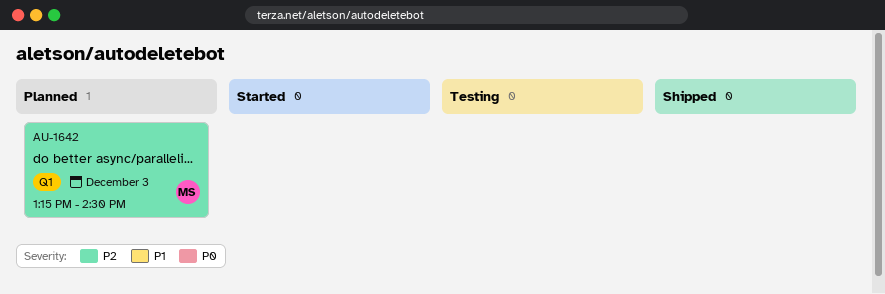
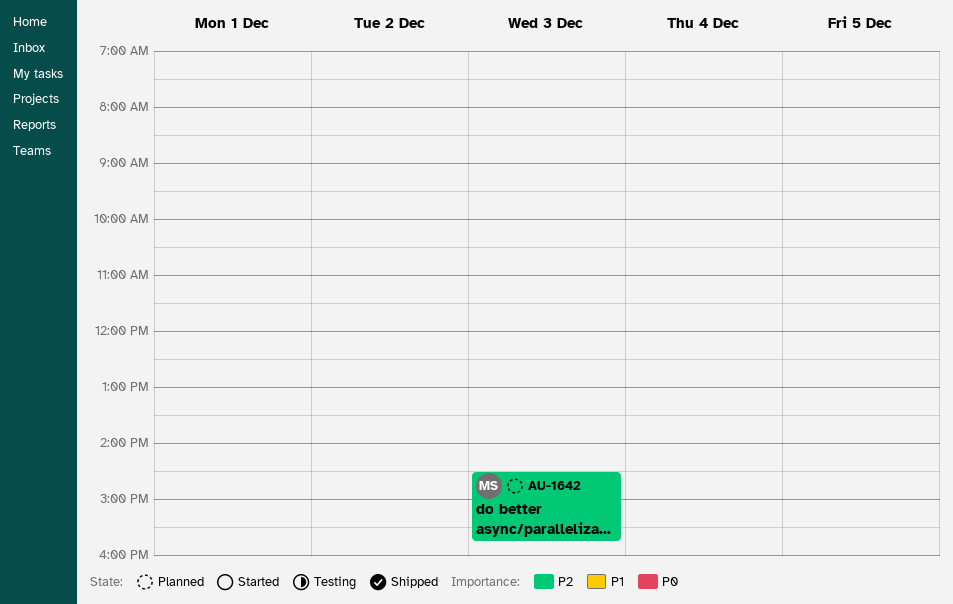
AU-1642, begins: 13:15 -> 14:30
AU-1642, ends: 14:30 -> 15:45

